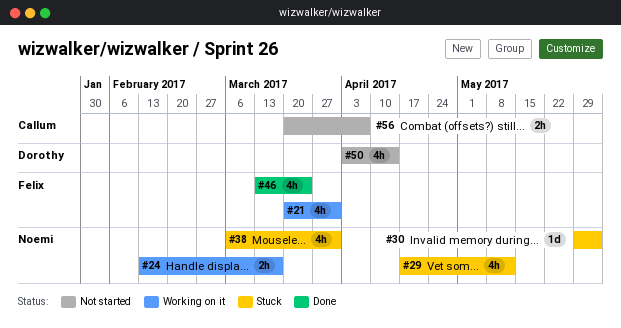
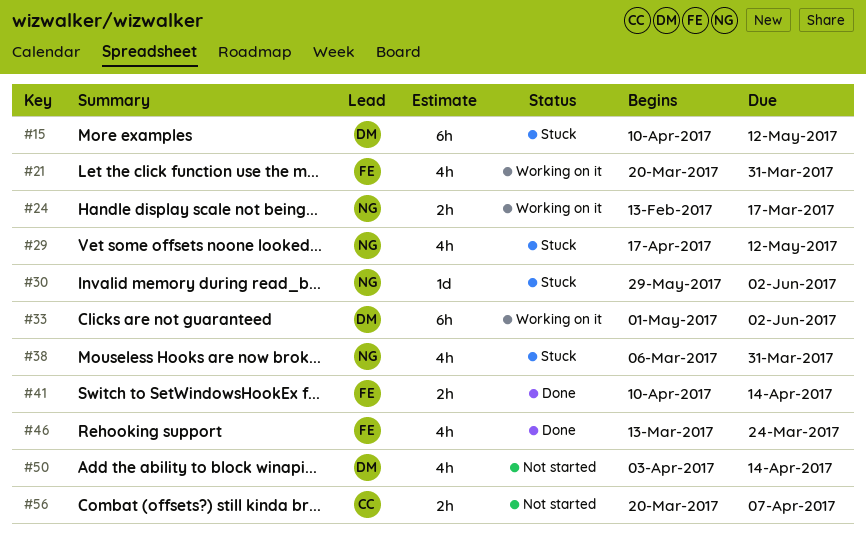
#15: none -> present
#33: none -> present
#41: none -> present

